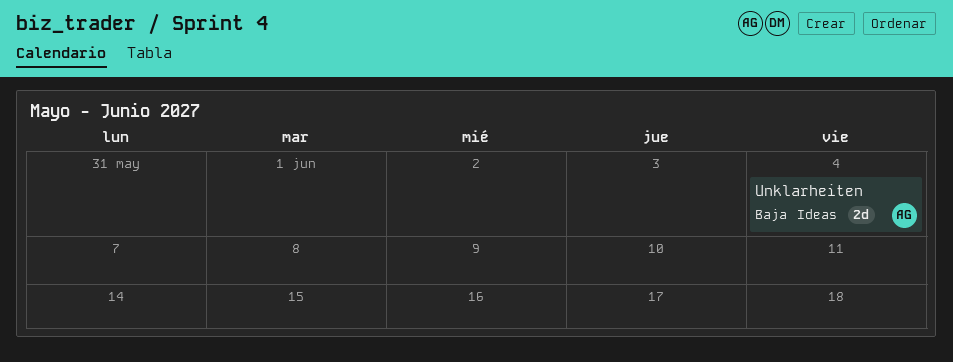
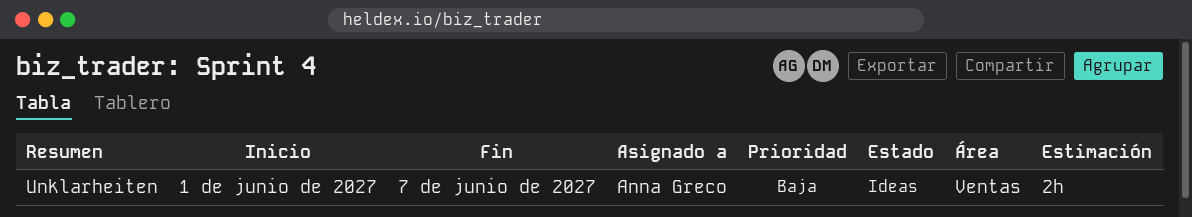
Unklarheiten, estimate: 2d -> 2h
Unklarheiten, due: Jun 4 -> Jun 7

